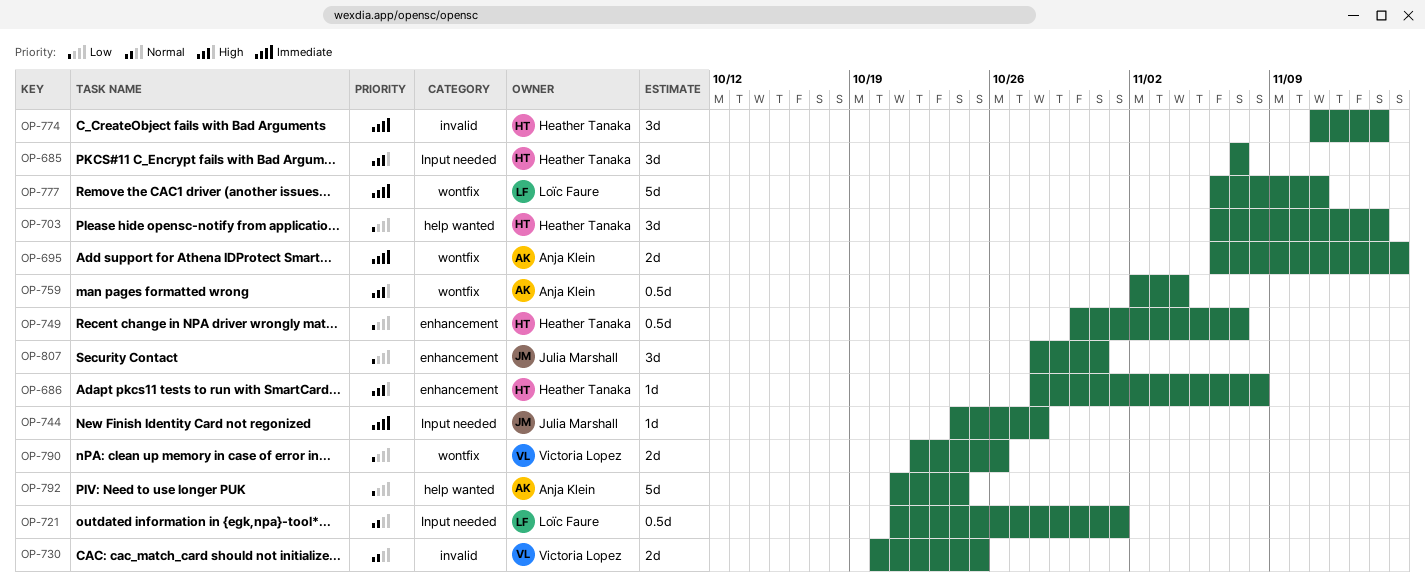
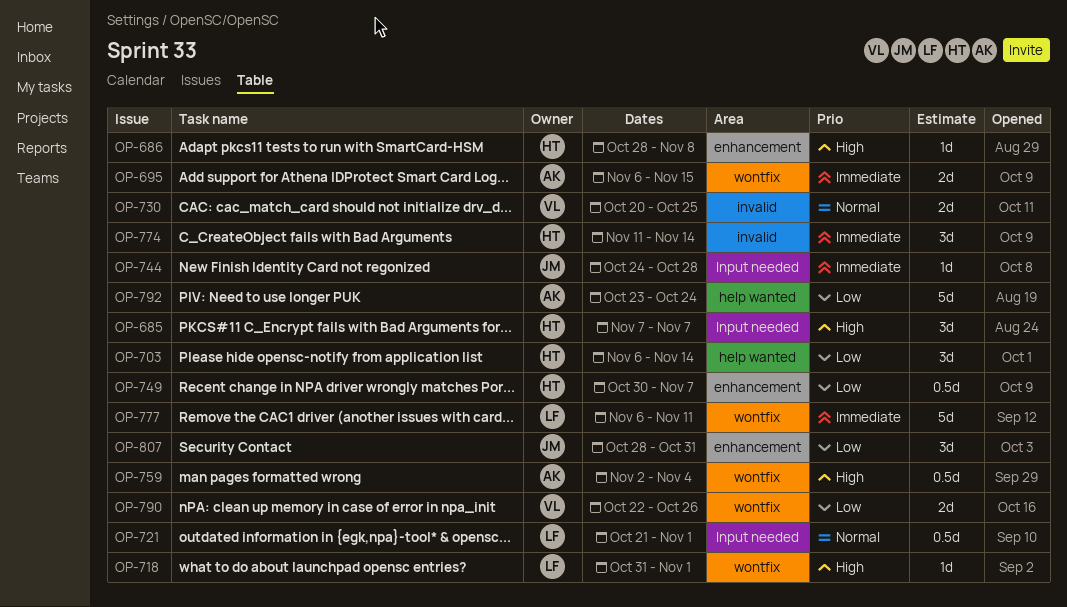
OP-718: none -> present
OP-792, start: Oct 21 -> Oct 23

